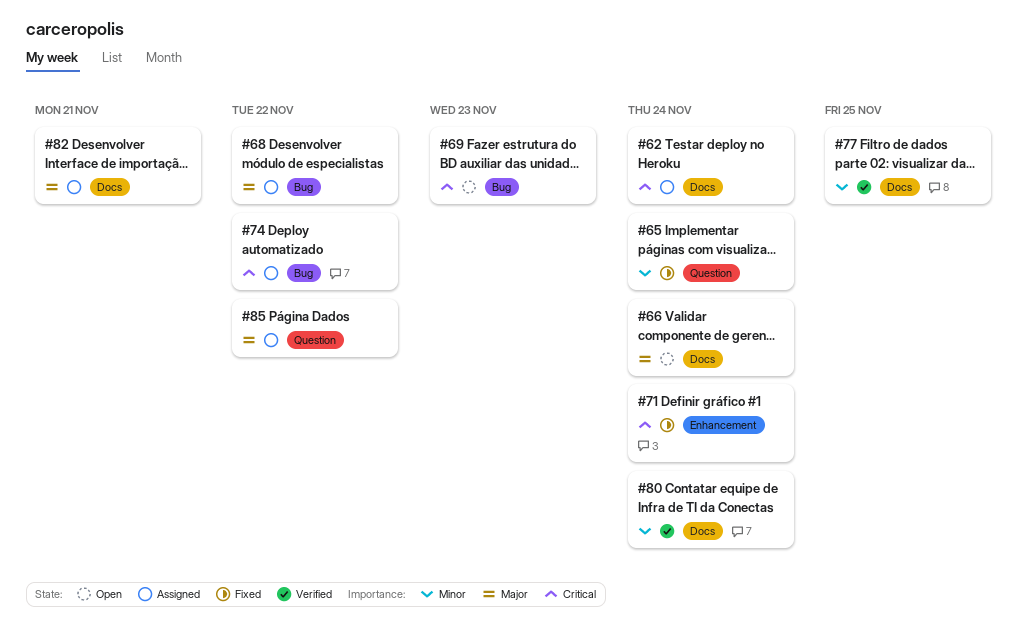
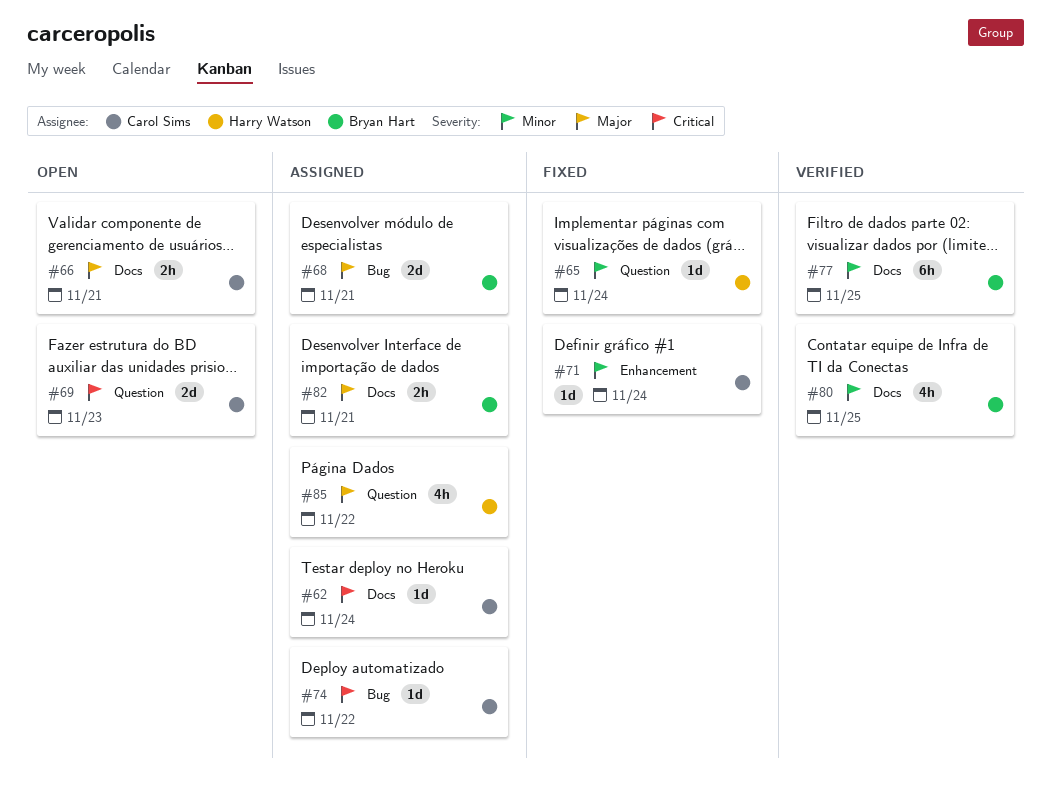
#66, due: Nov 24 -> Nov 21
#68, due: Nov 22 -> Nov 21
#69, label: Bug -> Question
#71, priority: Critical -> Minor
#80, due: Nov 24 -> Nov 25

